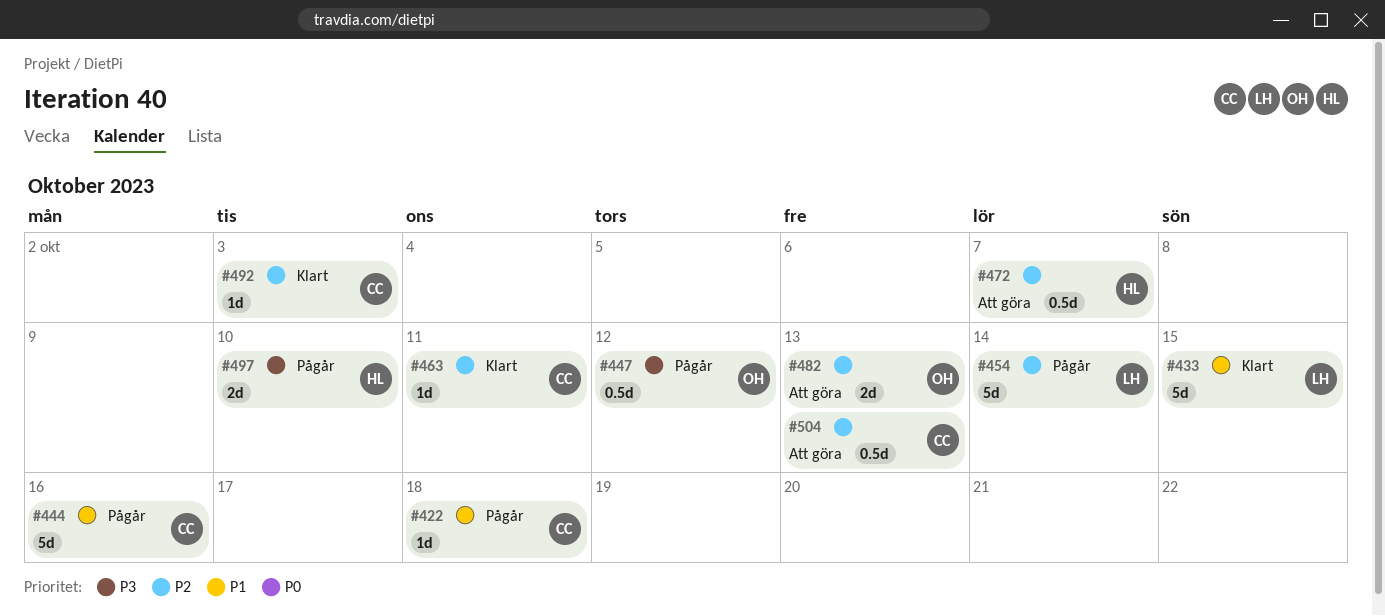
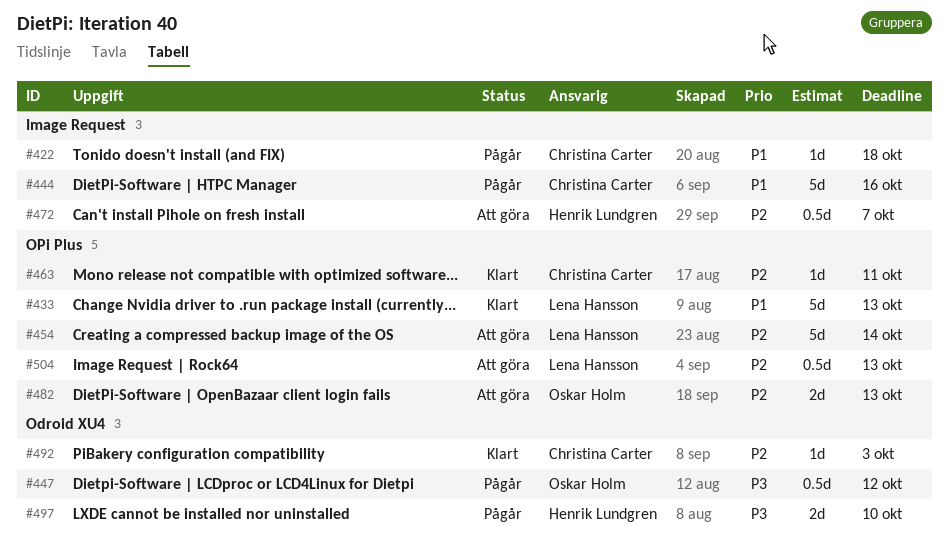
#433, due: Oct 15 -> Oct 13
#454, status: Pågår -> Att göra
#504, owner: Christina Carter -> Lena Hansson

